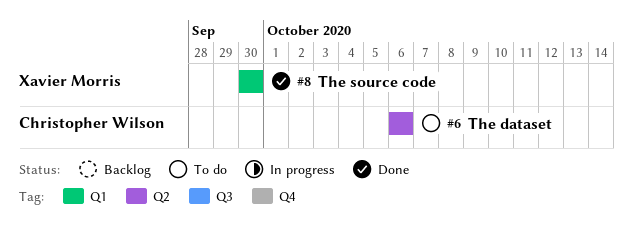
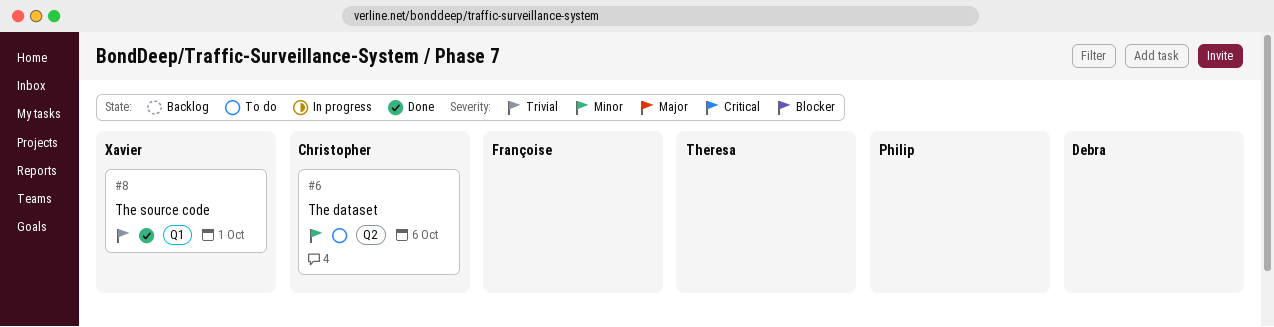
#8, due: Sep 30 -> Oct 1

